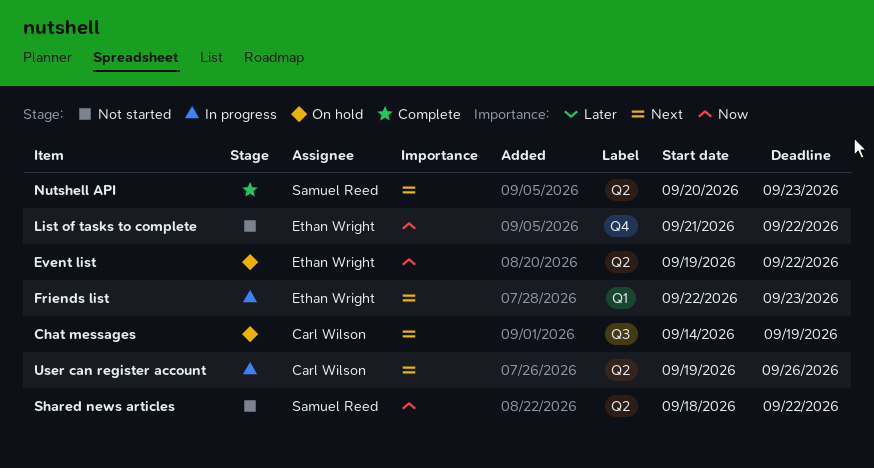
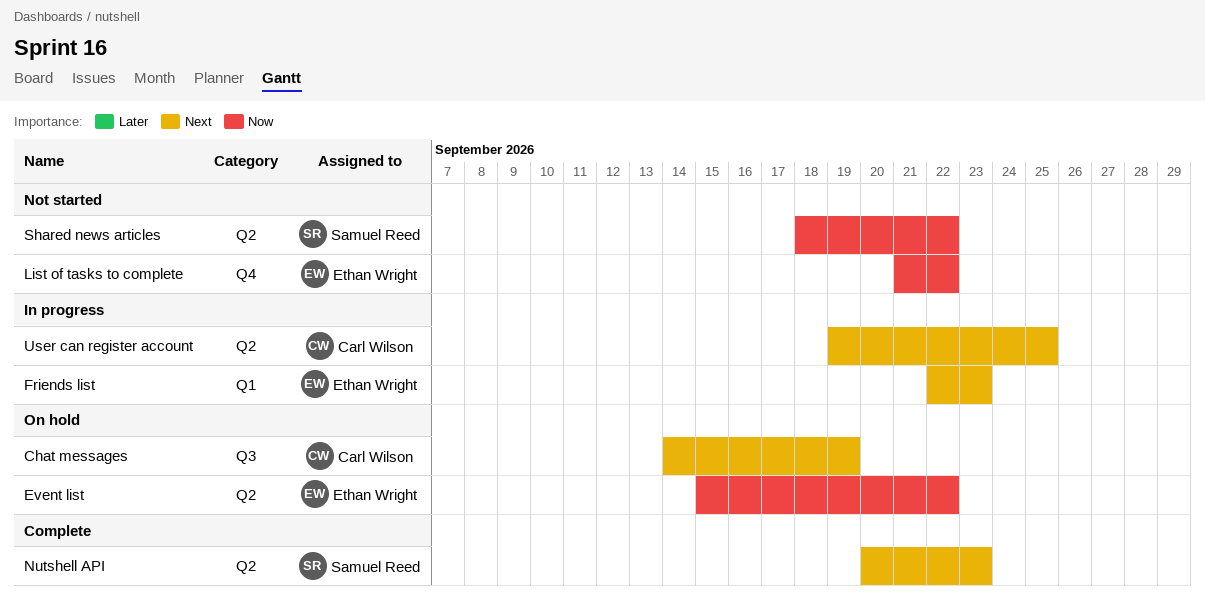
Event list, start: Sep 19 -> Sep 15
User can register account, due: Sep 26 -> Sep 25

